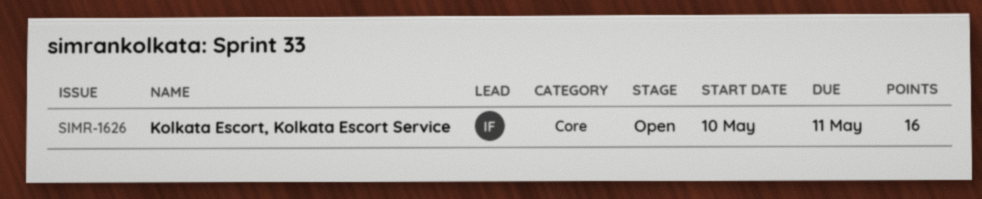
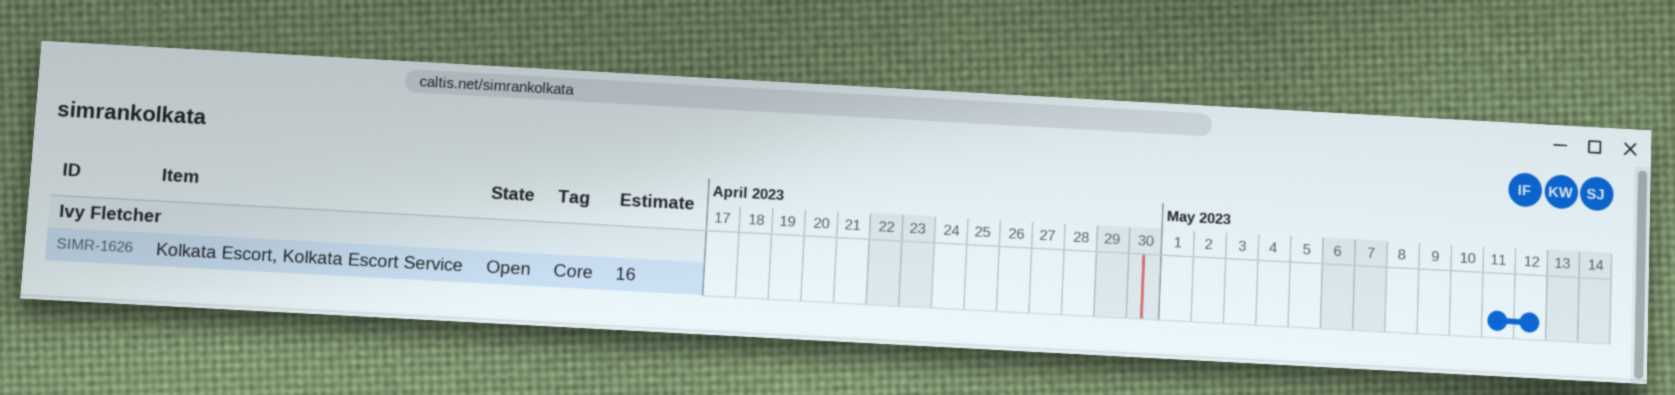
SIMR-1626, start: May 10 -> May 11
SIMR-1626, due: May 11 -> May 12

